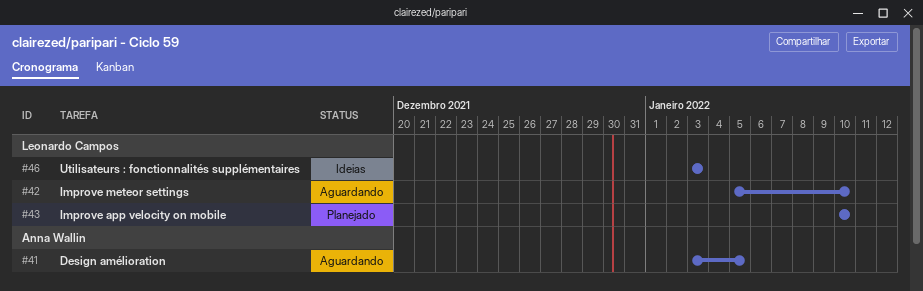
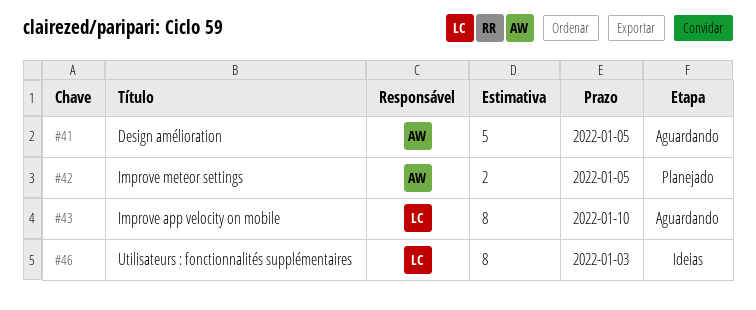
#42, status: Aguardando -> Planejado
#42, owner: Leonardo Campos -> Anna Wallin
#42, due: Jan 10 -> Jan 5
#43, status: Planejado -> Aguardando

